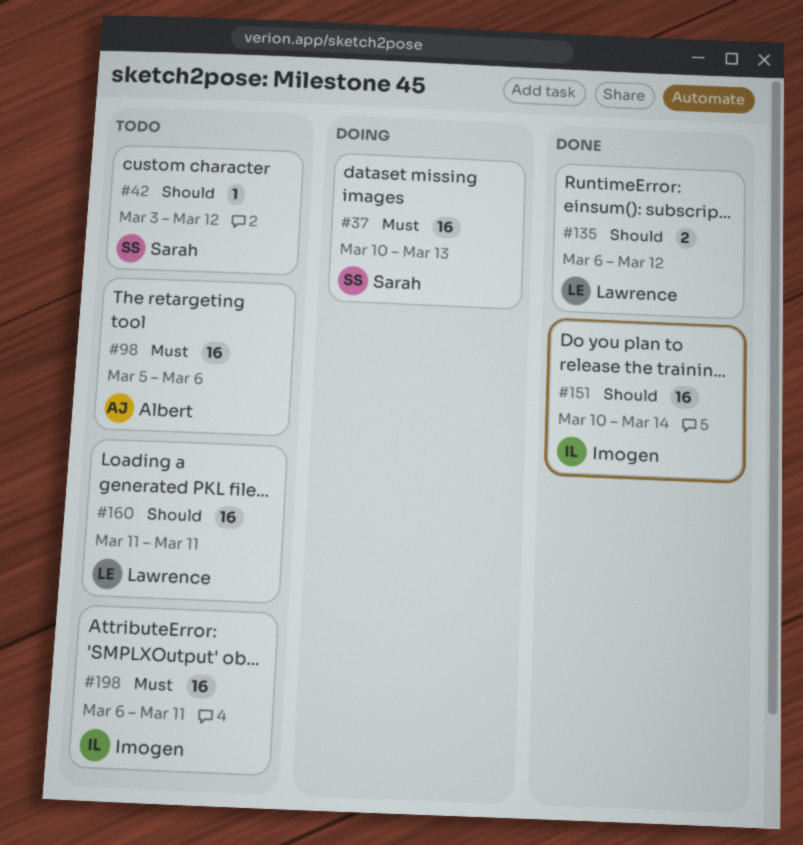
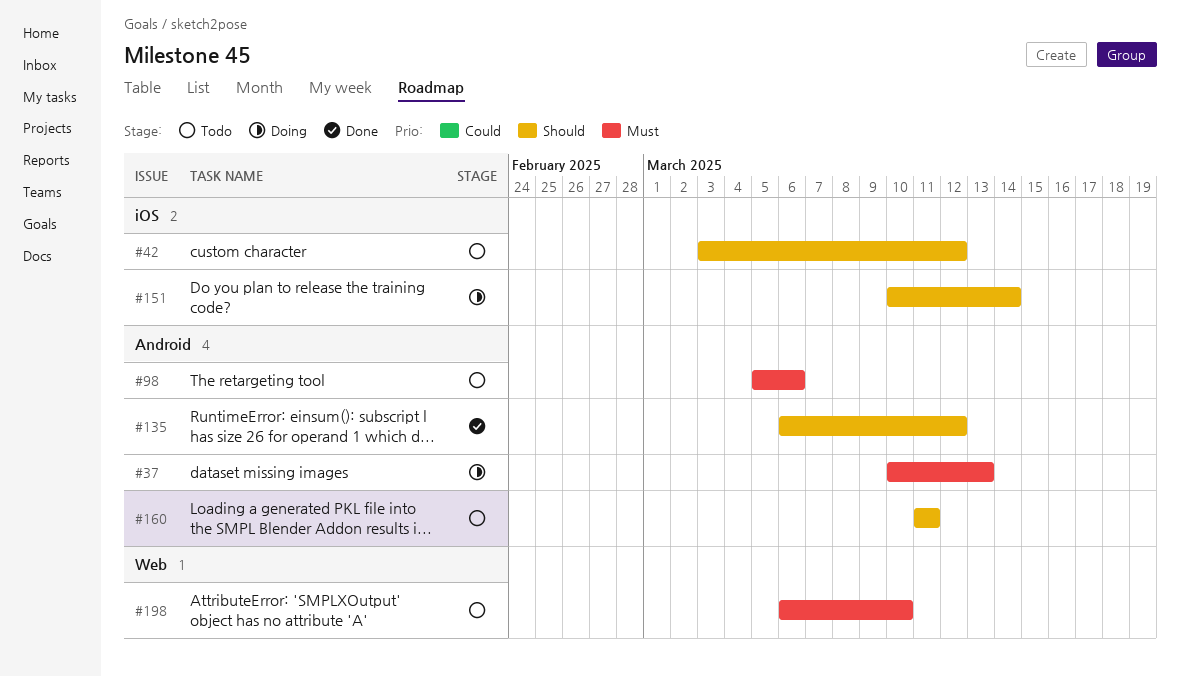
#151, status: Done -> Doing
#198, due: Mar 11 -> Mar 10

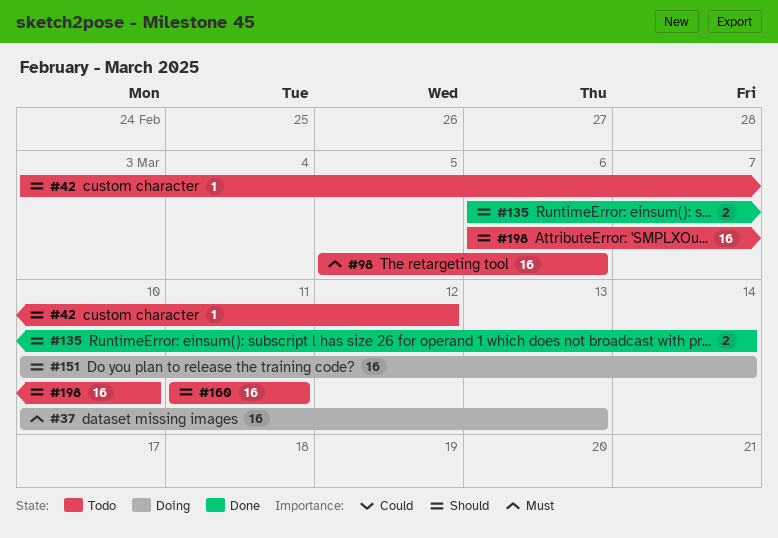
#135, due: Mar 12 -> Mar 14
#198, priority: Must -> Should

